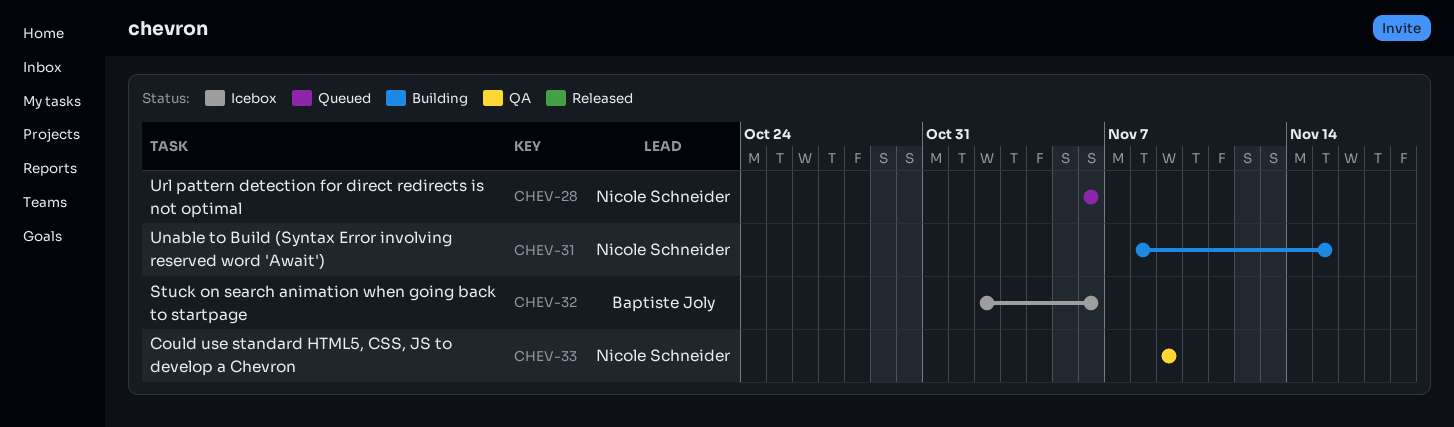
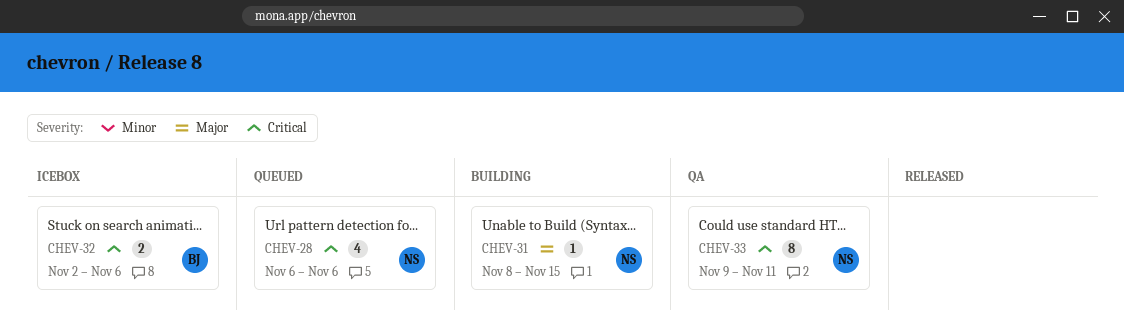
CHEV-33, due: Nov 9 -> Nov 11

